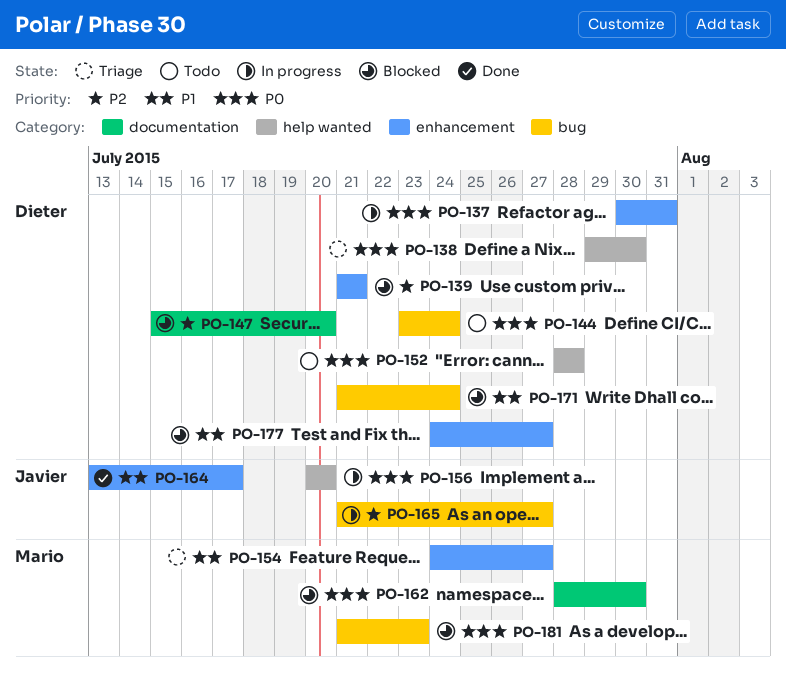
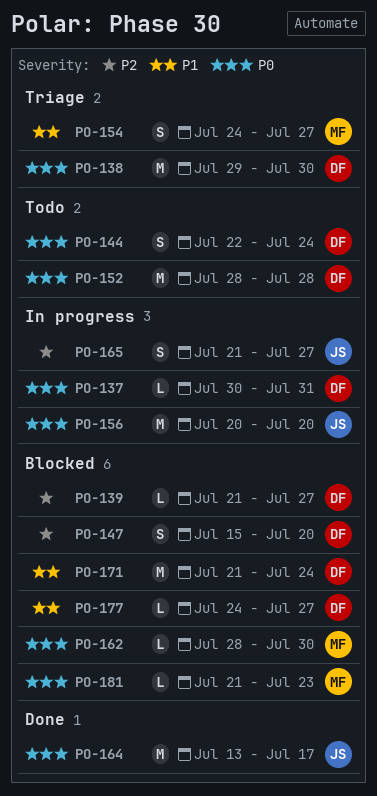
PO-139, due: Jul 21 -> Jul 27
PO-144, start: Jul 23 -> Jul 22
PO-164, priority: P1 -> P0

